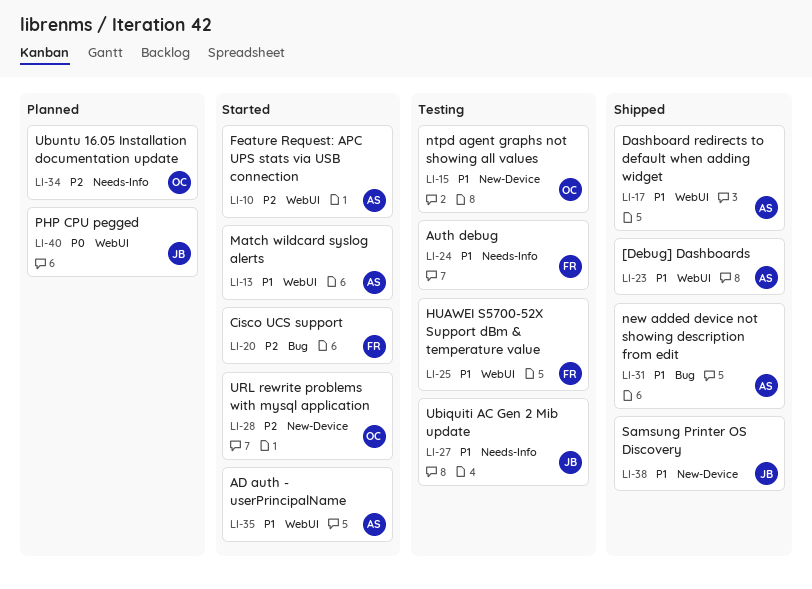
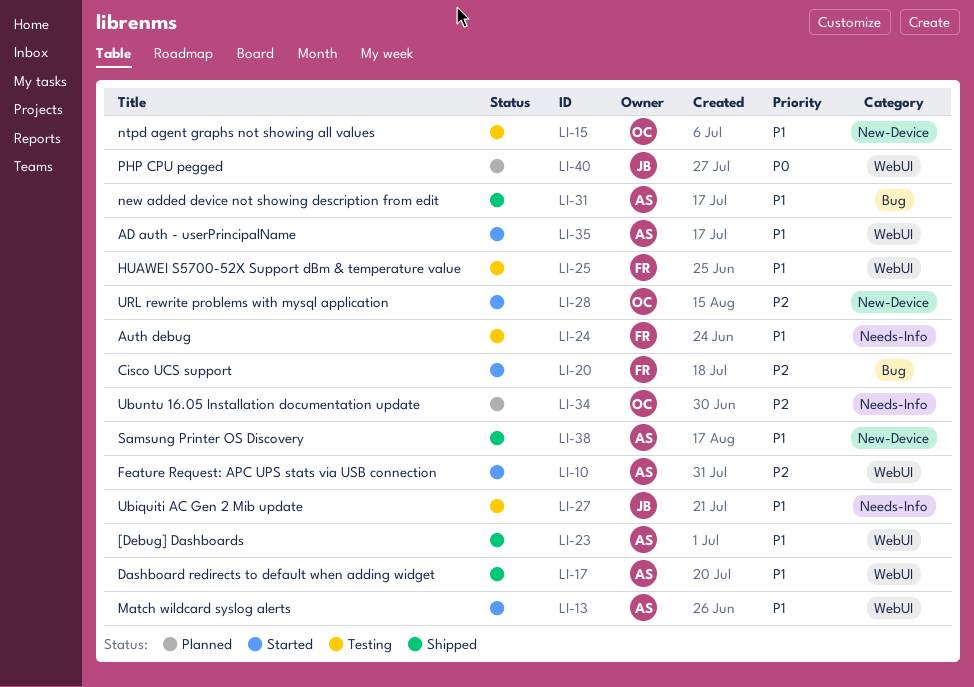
LI-38, owner: JB -> AS

